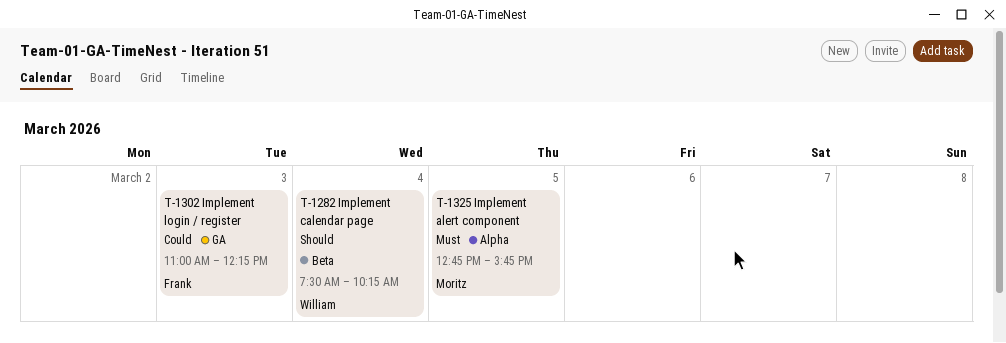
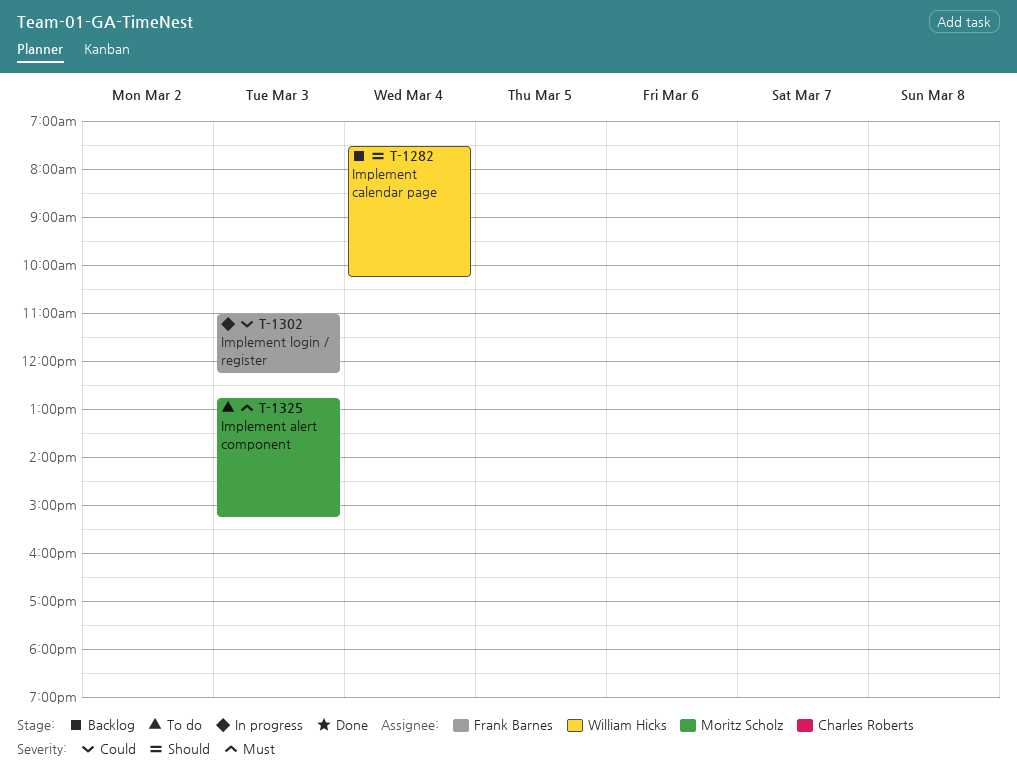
T-1325, day: Mar 5 -> Mar 3
T-1325, ends: 15:45 -> 15:15

